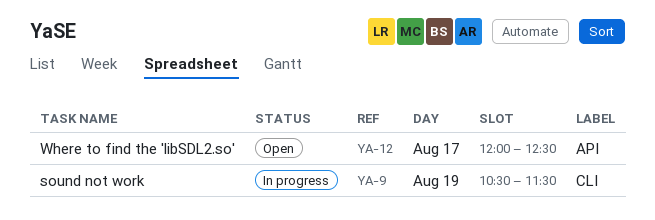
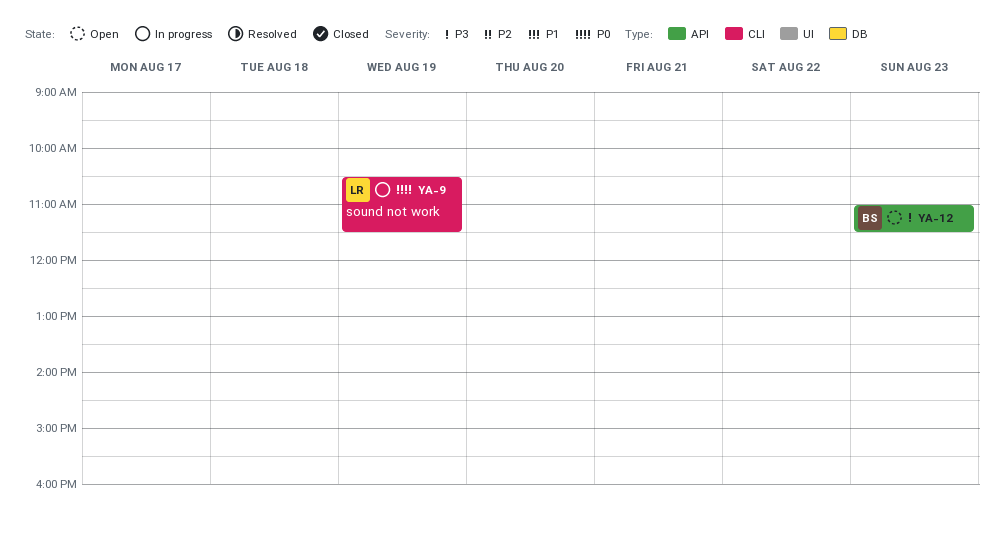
YA-12, day: Aug 17 -> Aug 23
YA-12, begins: 12:00 -> 11:00
YA-12, ends: 12:30 -> 11:30

